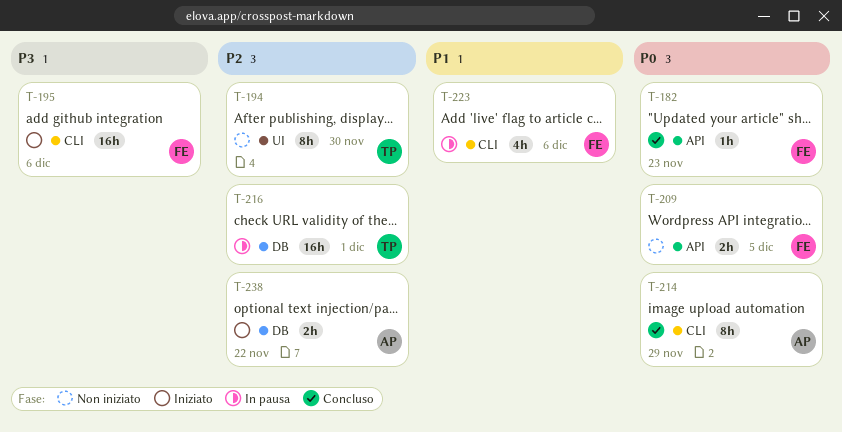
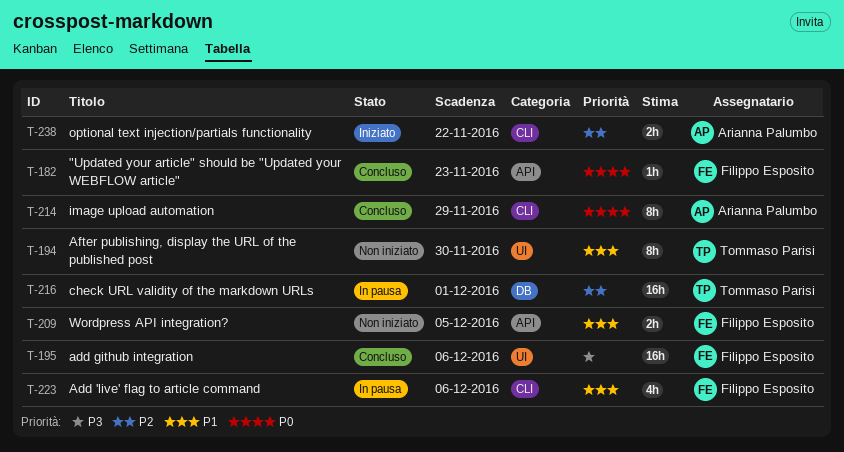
T-194, priority: P2 -> P1
T-195, status: Iniziato -> Concluso
T-195, label: CLI -> UI
T-209, priority: P0 -> P1
T-238, label: DB -> CLI

